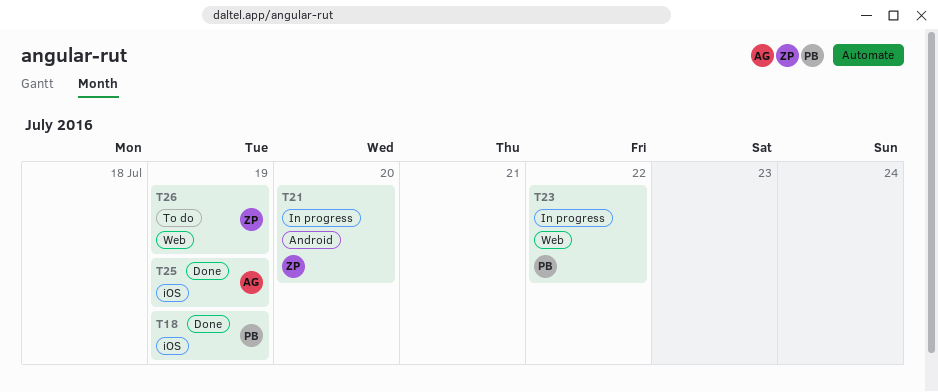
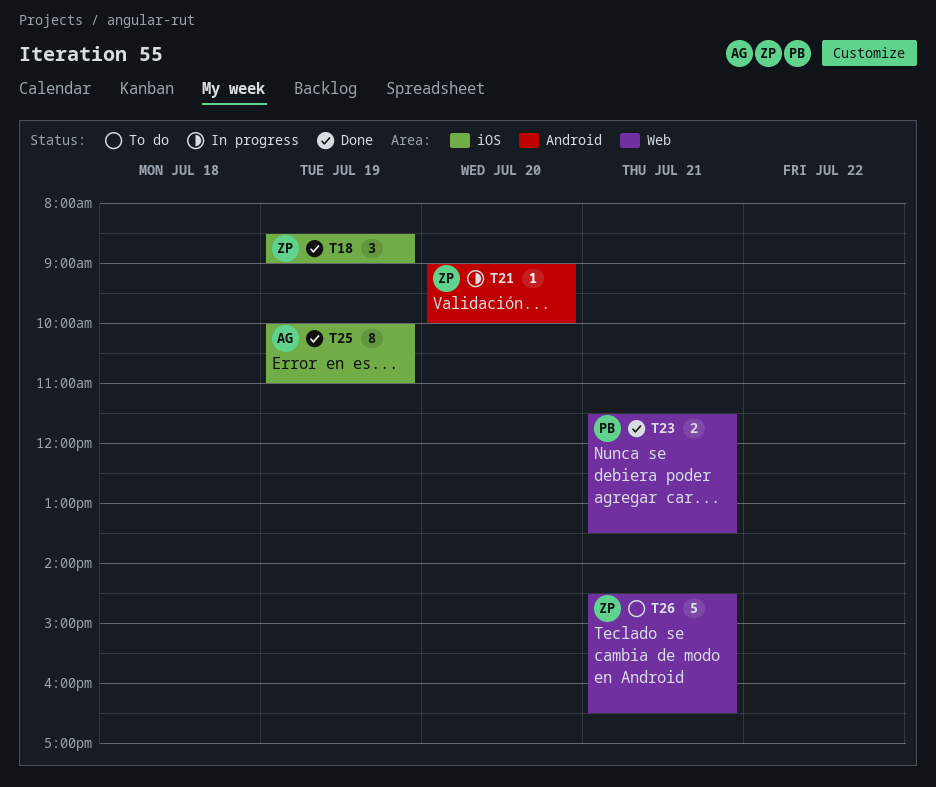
T18, owner: PB -> ZP
T23, status: In progress -> Done
T23, day: Jul 22 -> Jul 21
T26, day: Jul 19 -> Jul 21

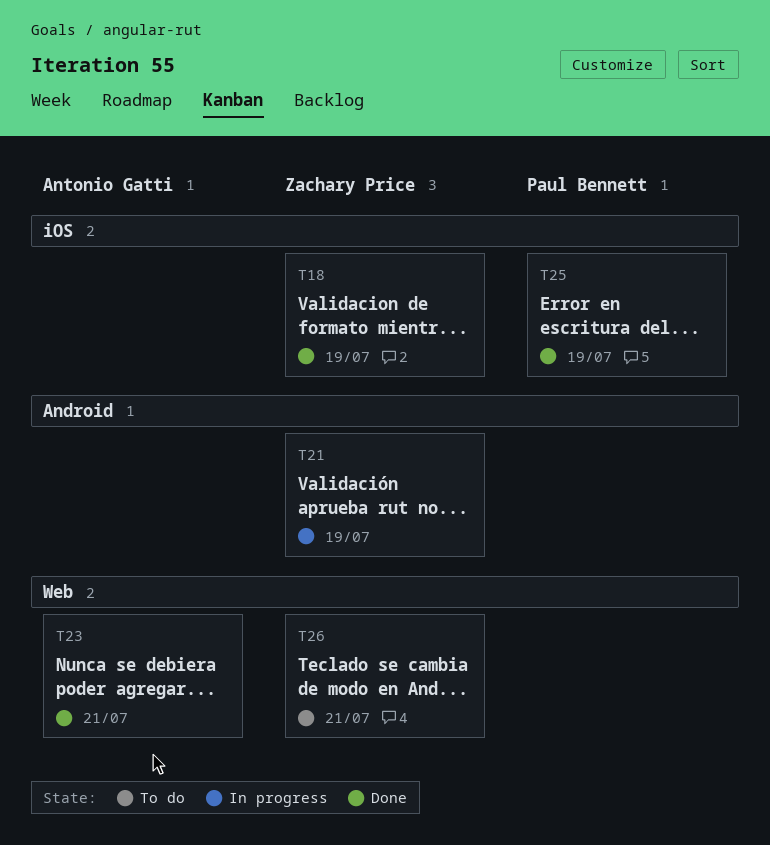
T21, day: Jul 20 -> Jul 19
T23, owner: Paul Bennett -> Antonio Gatti
T25, owner: Antonio Gatti -> Paul Bennett

